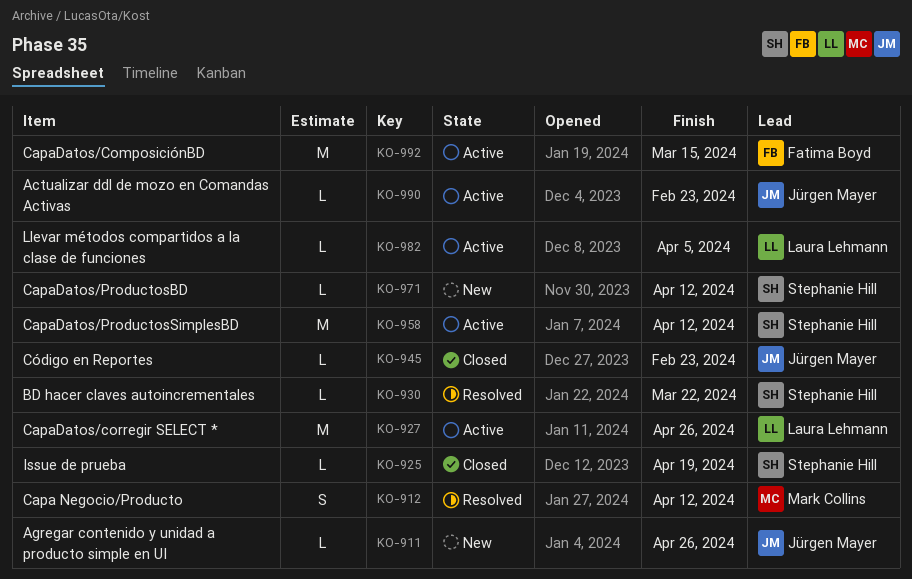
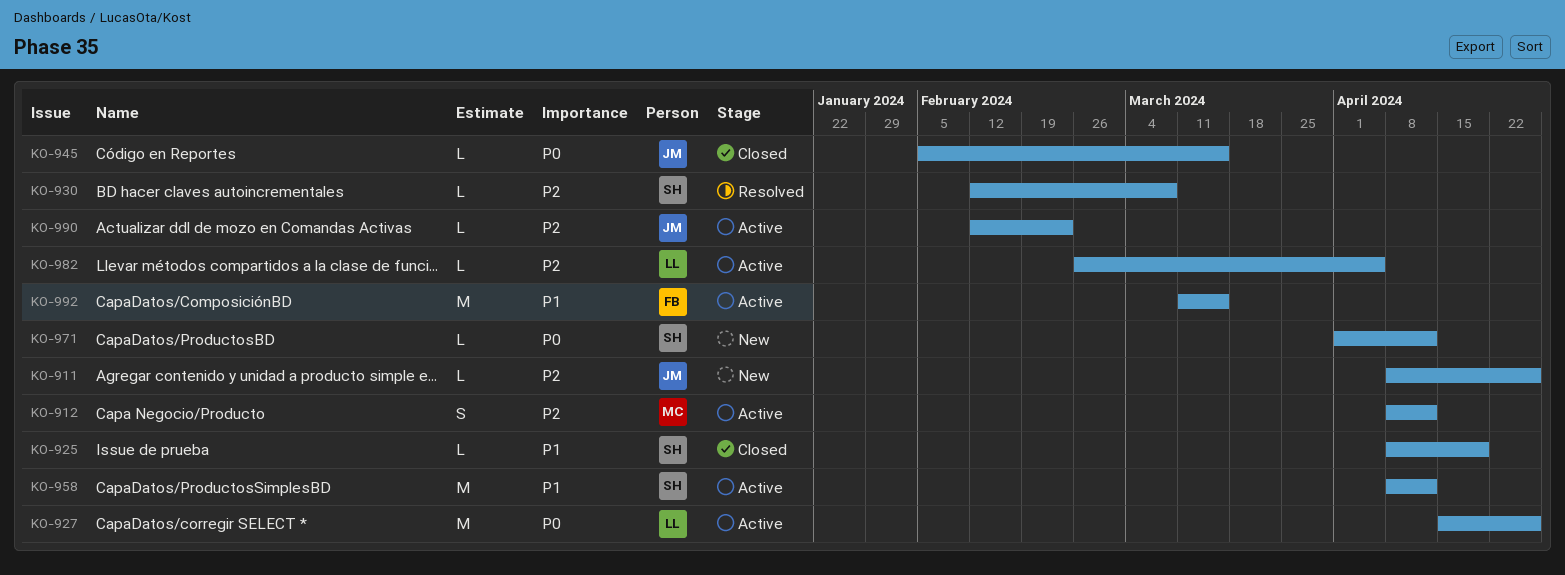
KO-912, status: Resolved -> Active
KO-930, due: Mar 22 -> Mar 8
KO-945, due: Feb 23 -> Mar 15

